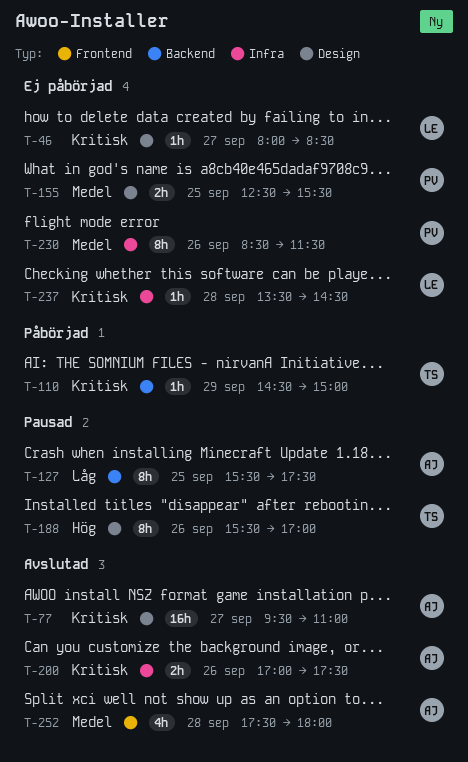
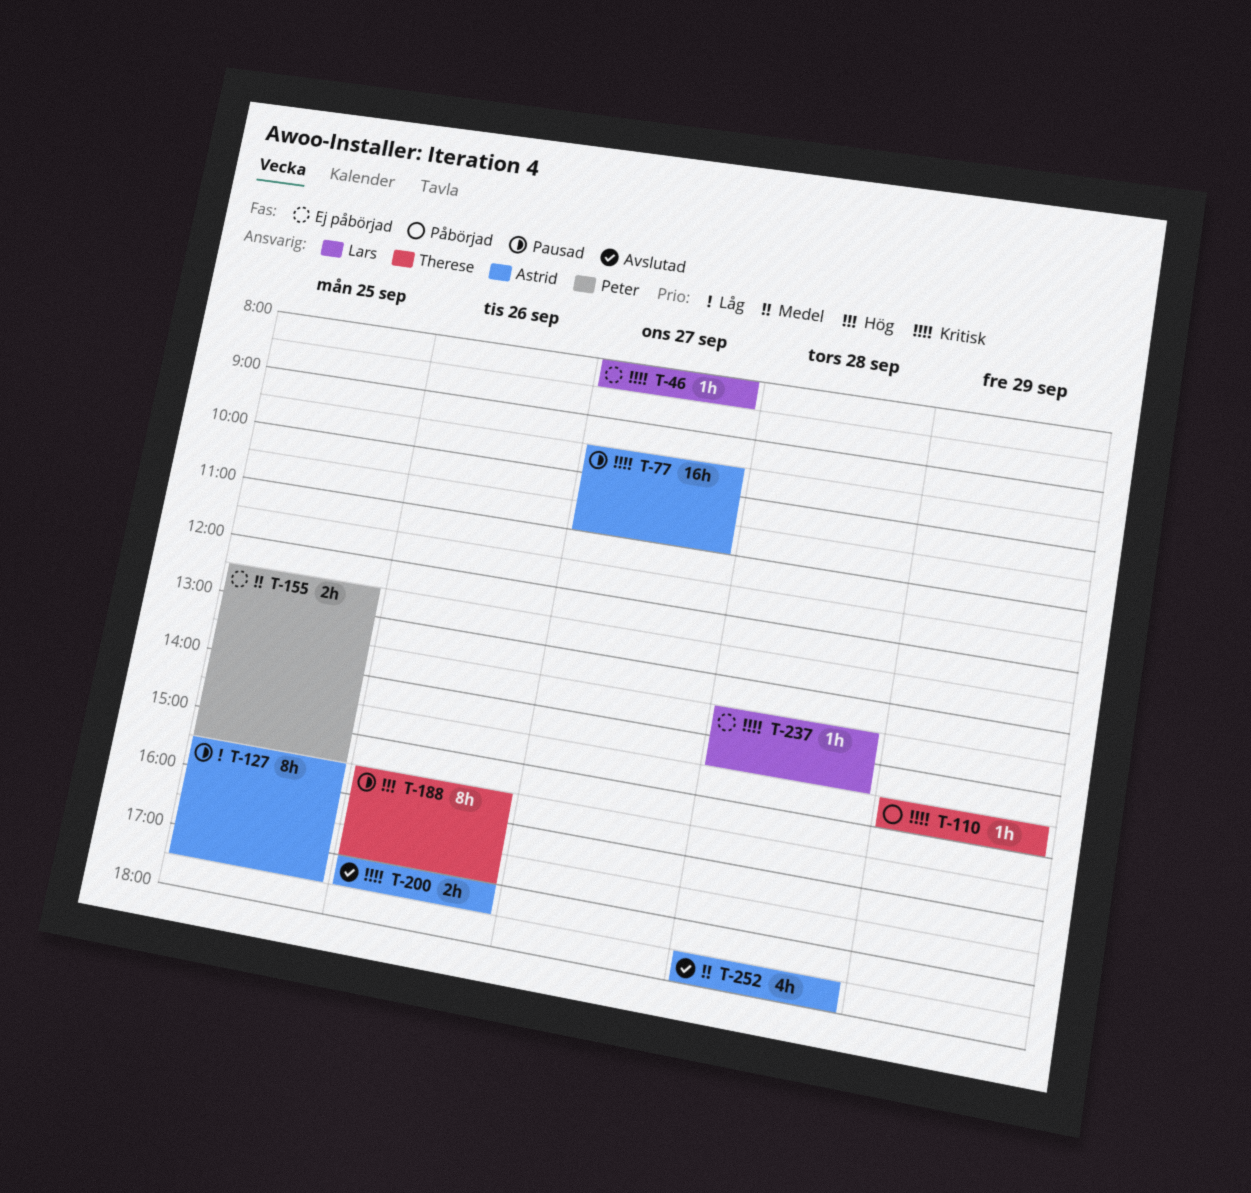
T-77, status: Avslutad -> Pausad
T-230: present -> none

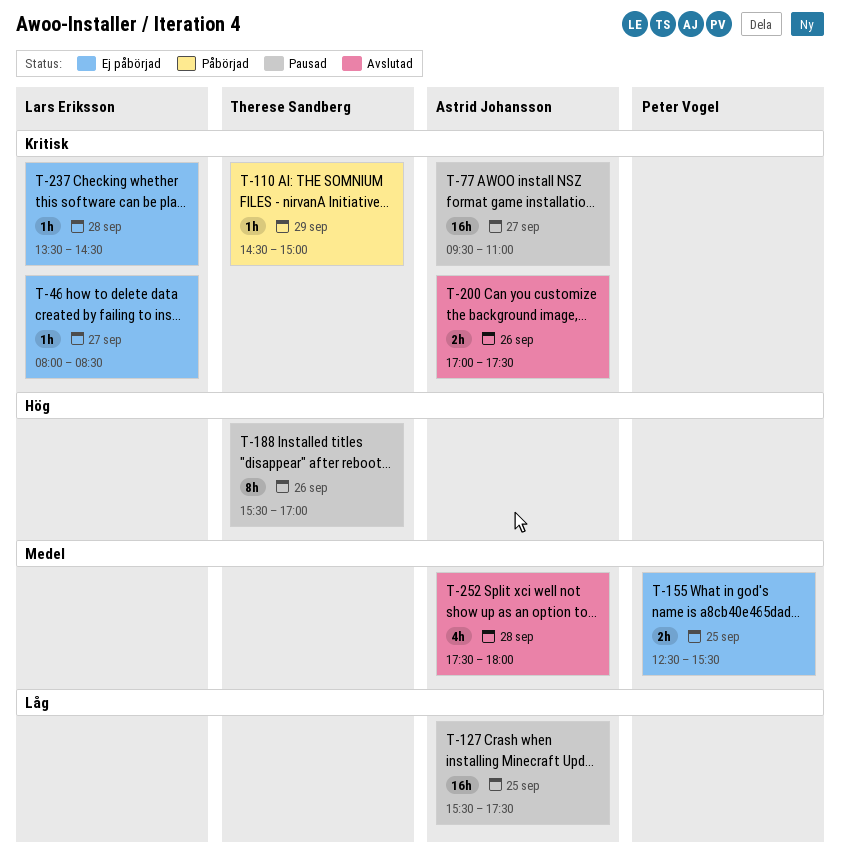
T-127, estimate: 8h -> 16h

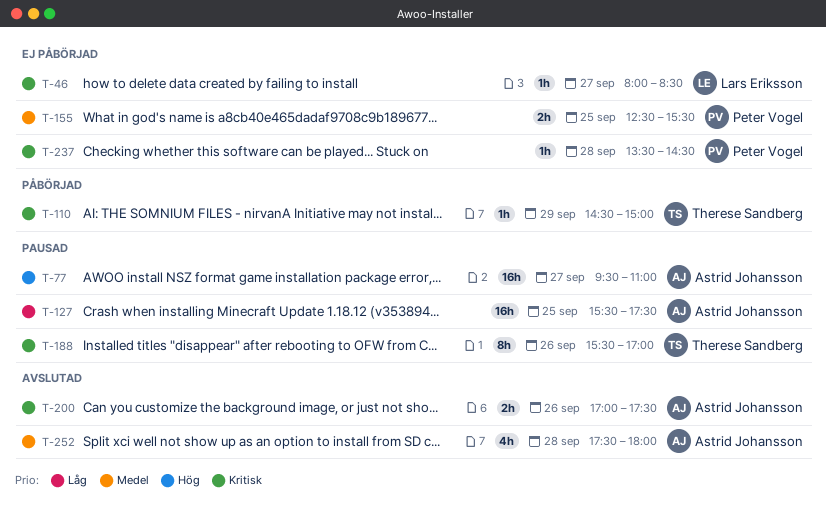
T-77, priority: Kritisk -> Hög
T-188, priority: Hög -> Kritisk
T-237, owner: Lars Eriksson -> Peter Vogel

